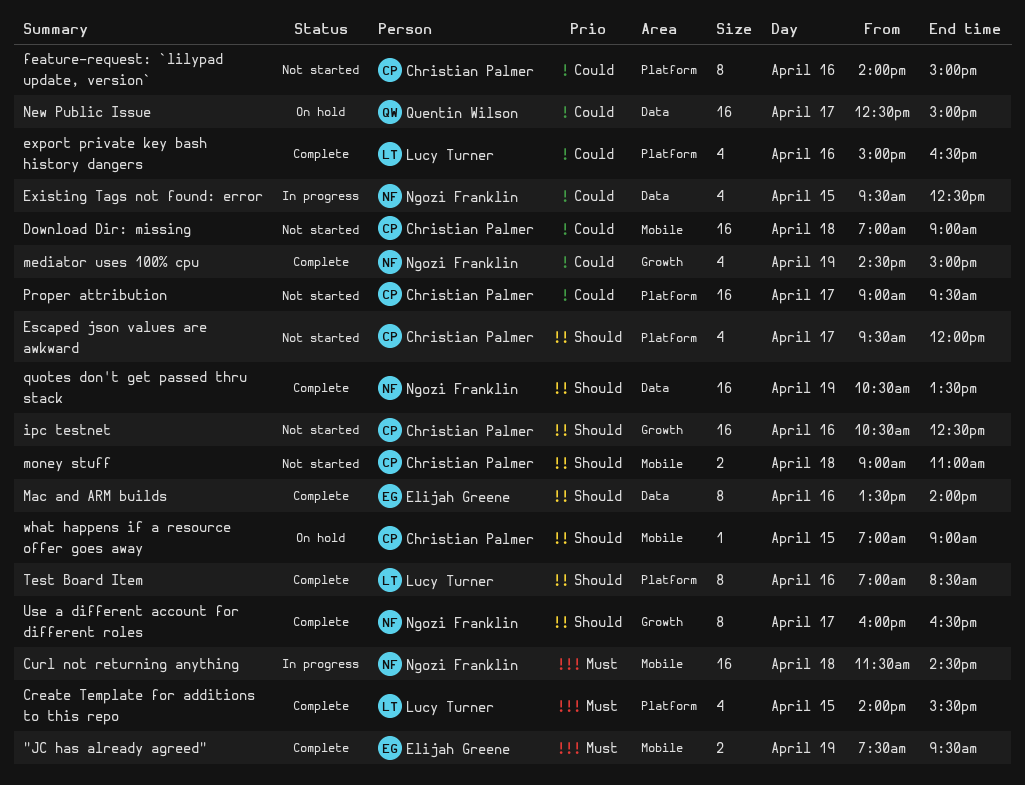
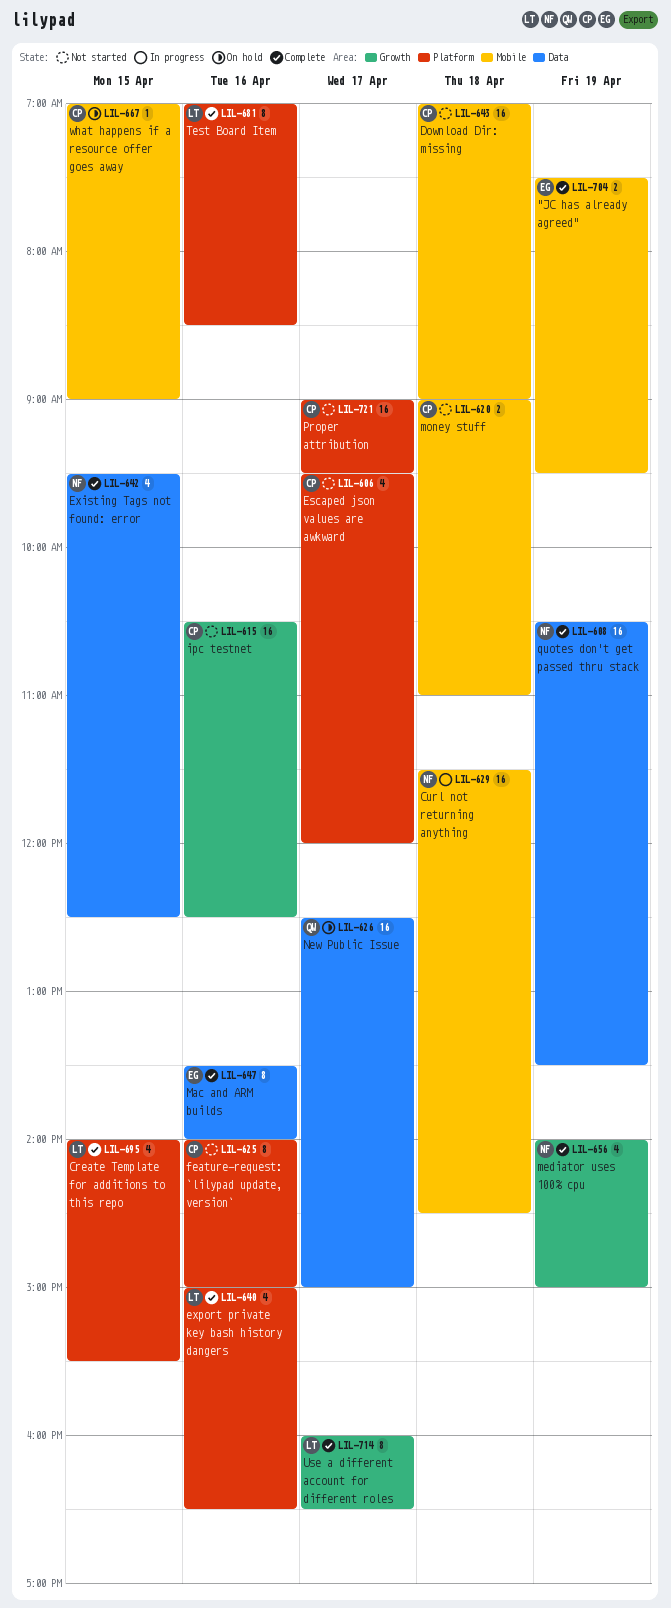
Existing Tags not found: error, status: In progress -> Complete
mediator uses 100% cpu, begins: 14:30 -> 14:00
Use a different account for different roles, owner: Ngozi Franklin -> Lucy Turner

